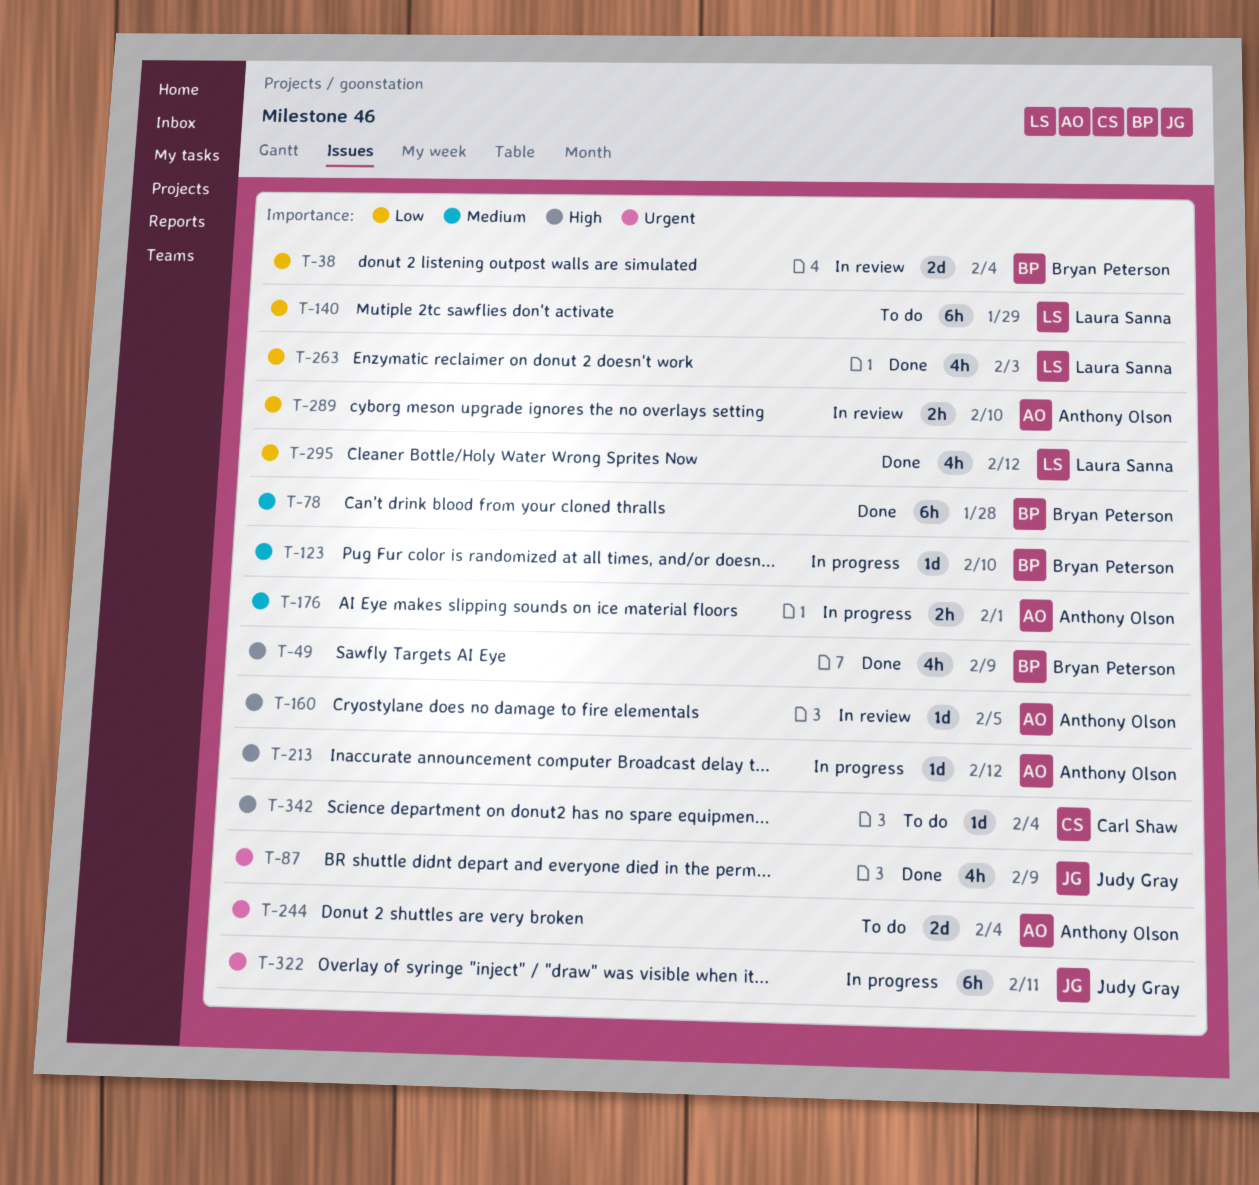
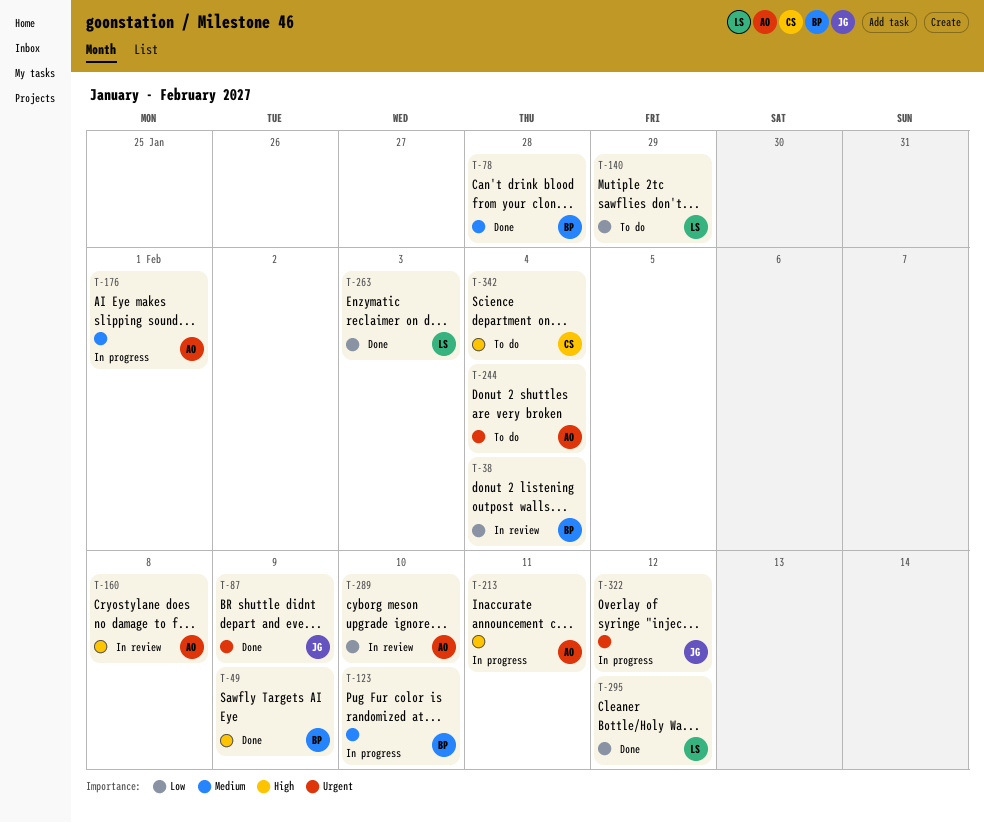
T-160, due: Feb 5 -> Feb 8
T-213, due: Feb 12 -> Feb 11
T-322, due: Feb 11 -> Feb 12

